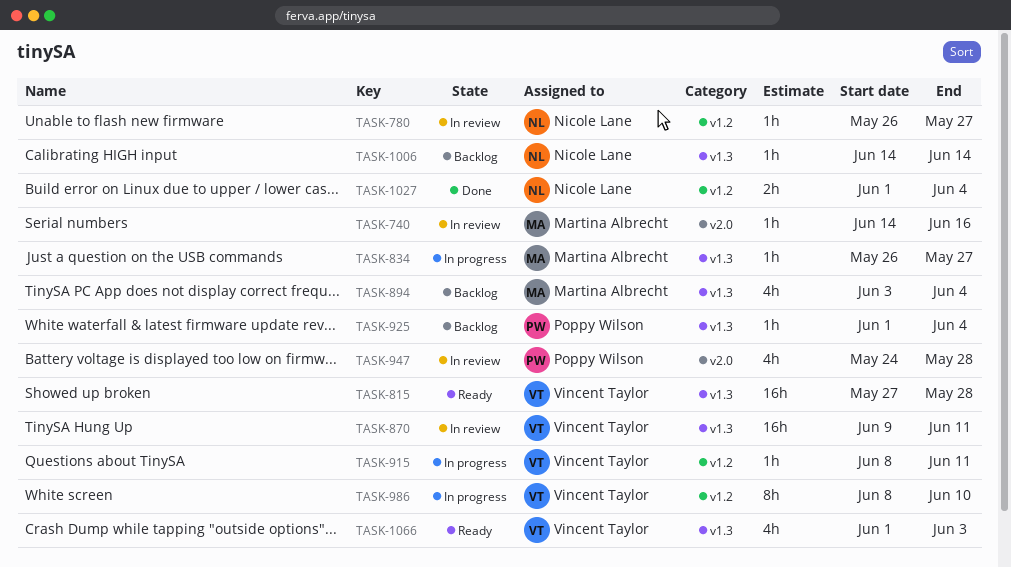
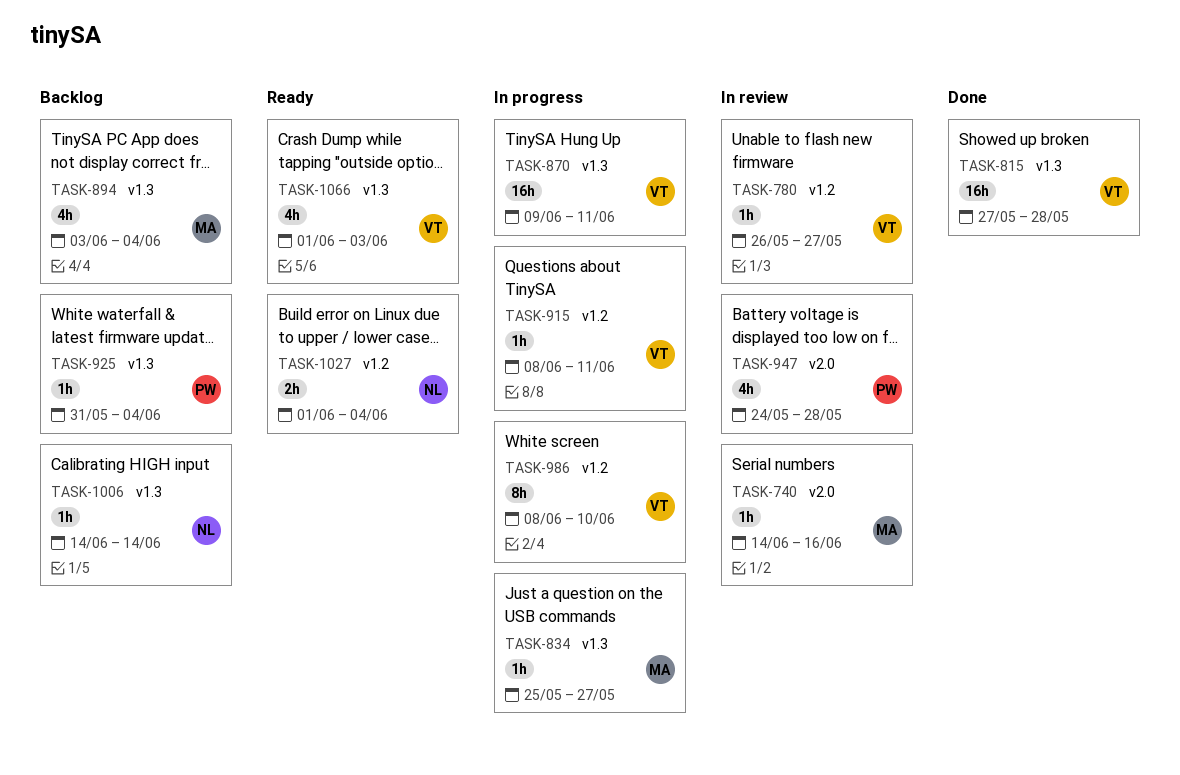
TASK-780, owner: Nicole Lane -> Vincent Taylor
TASK-815, status: Ready -> Done
TASK-834, start: May 26 -> May 25
TASK-870, status: In review -> In progress
TASK-925, start: Jun 1 -> May 31
TASK-1027, status: Done -> Ready

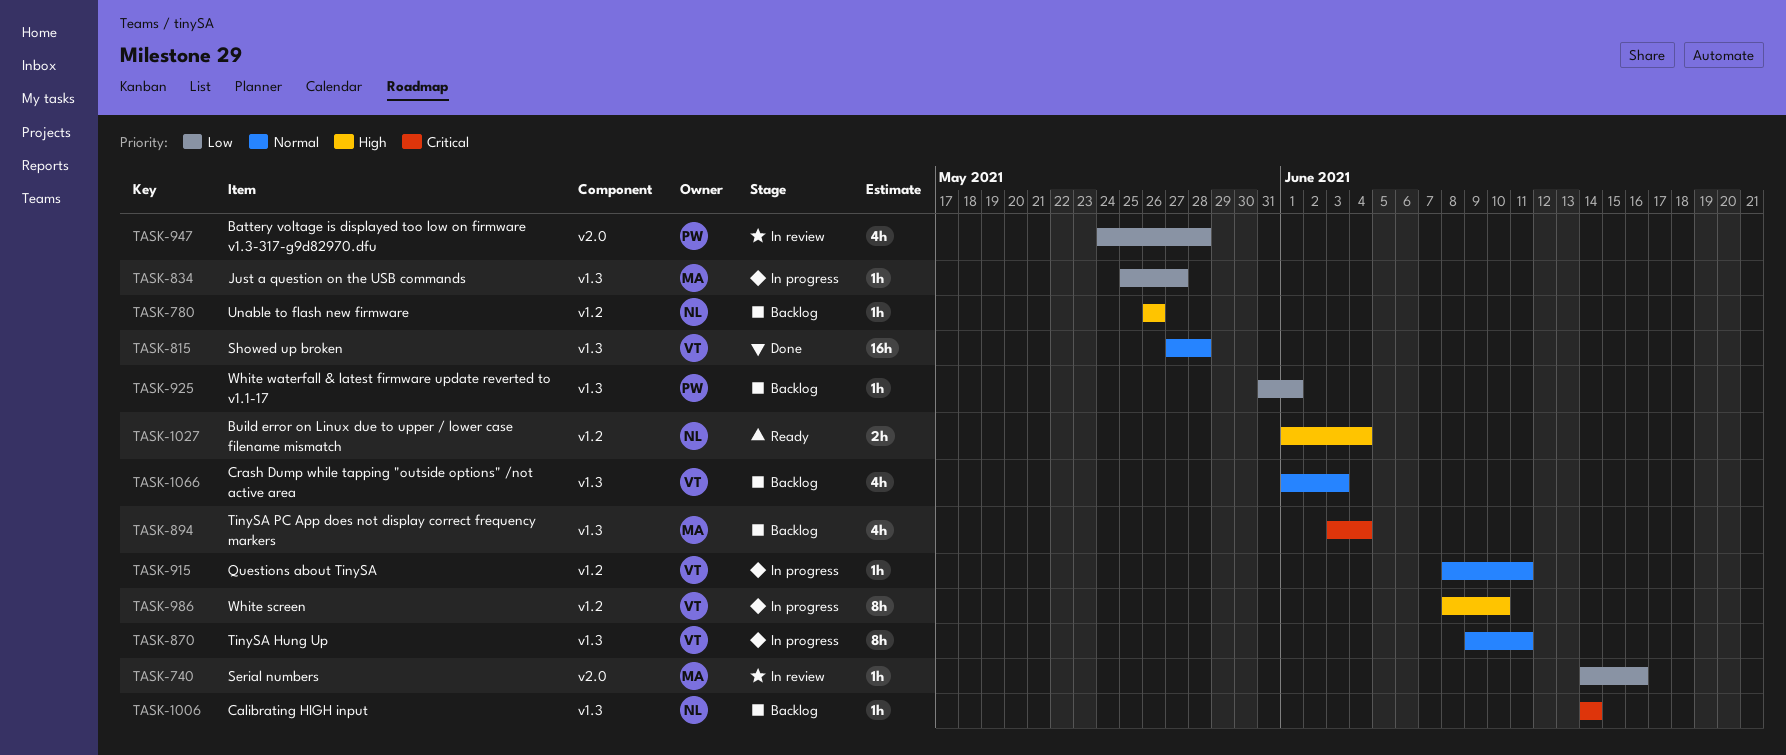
TASK-780, status: In review -> Backlog
TASK-780, owner: VT -> NL
TASK-780, due: May 27 -> May 26
TASK-870, estimate: 16h -> 8h
TASK-925, due: Jun 4 -> Jun 1
TASK-1066, status: Ready -> Backlog

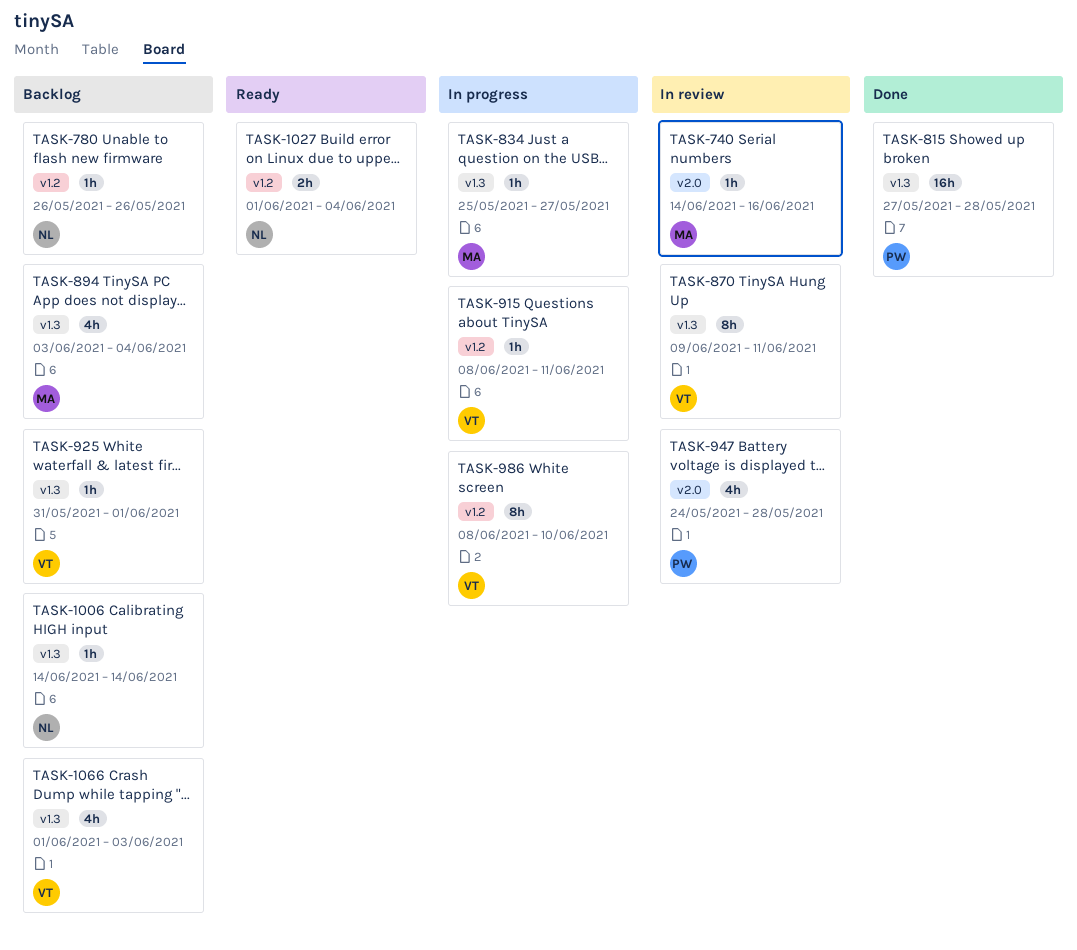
TASK-815, owner: VT -> PW
TASK-870, status: In progress -> In review
TASK-925, owner: PW -> VT

